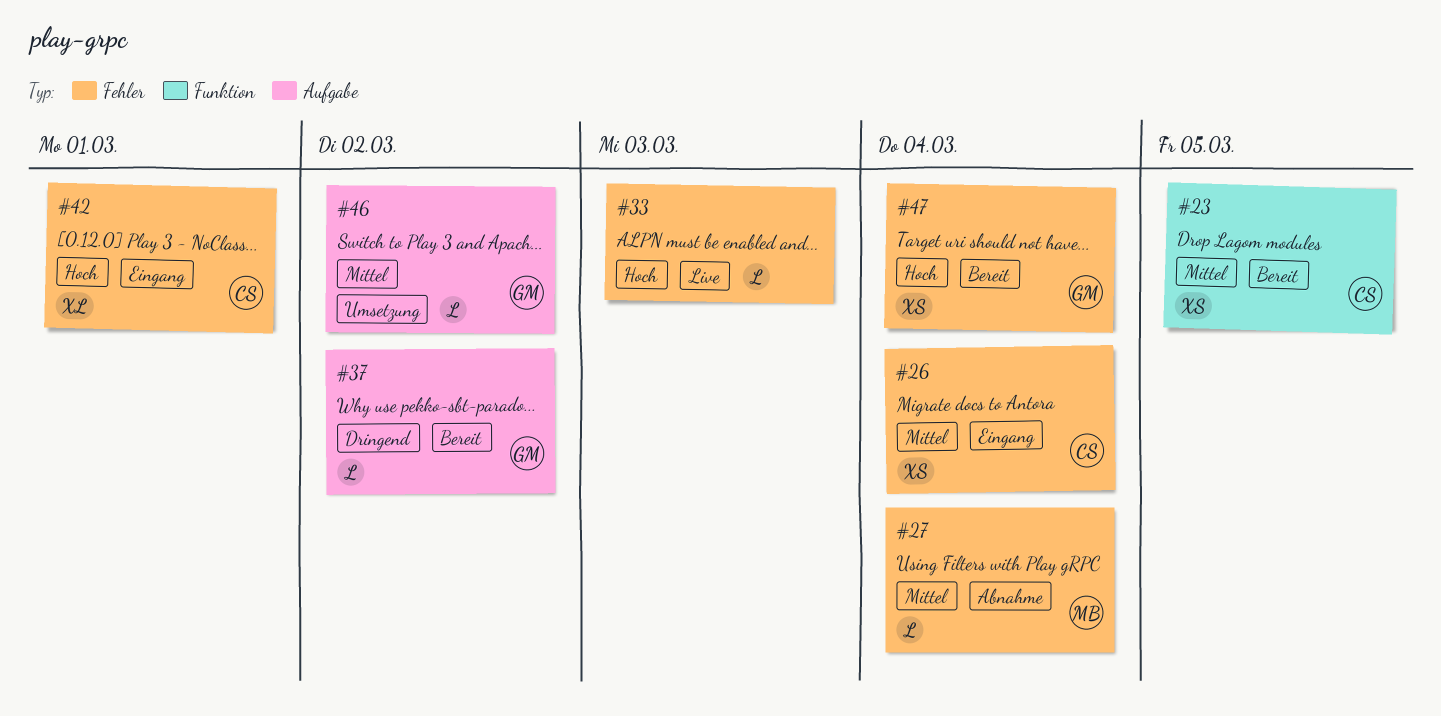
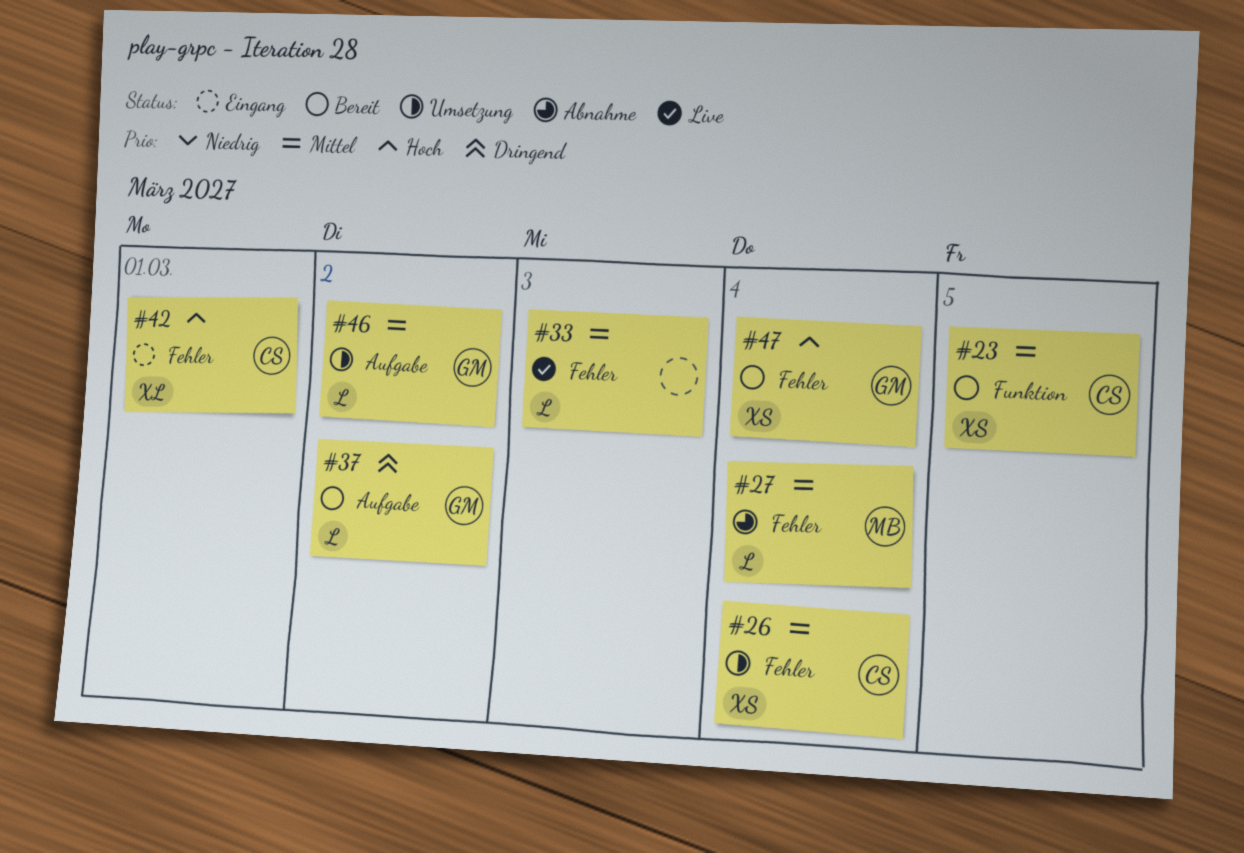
#26, status: Eingang -> Umsetzung
#33, priority: Hoch -> Mittel

